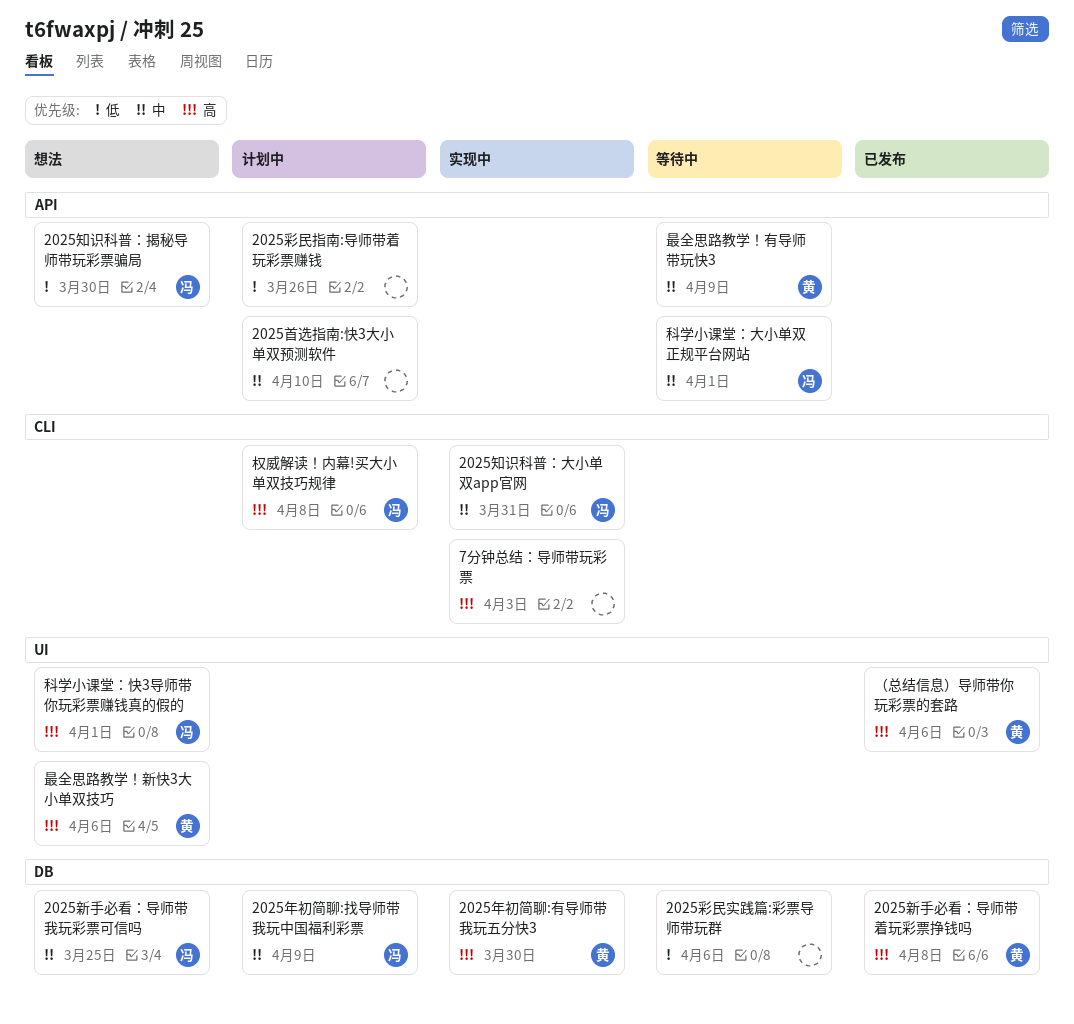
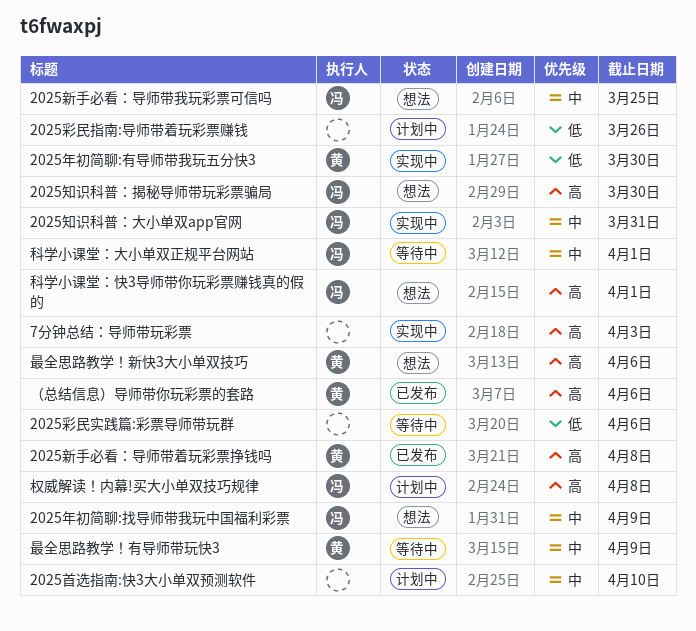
2025年初简聊:找导师带我玩中国福利彩票, status: 计划中 -> 想法
2025年初简聊:有导师带我玩五分快3, priority: 高 -> 低
2025知识科普：揭秘导师带玩彩票骗局, priority: 低 -> 高

